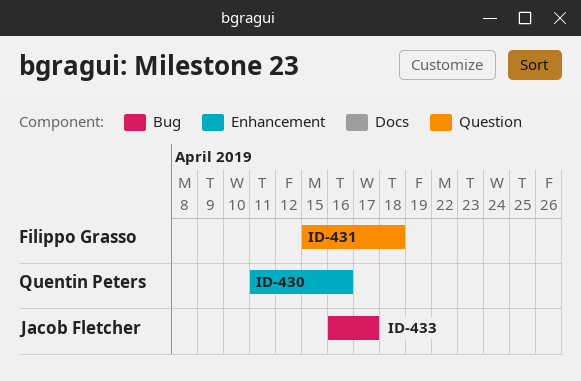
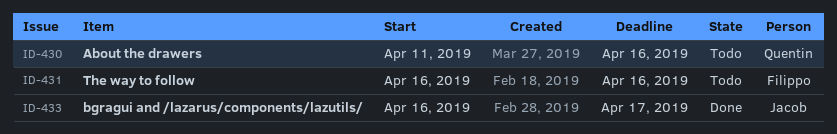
ID-431, start: Apr 15 -> Apr 16
ID-431, due: Apr 18 -> Apr 16

